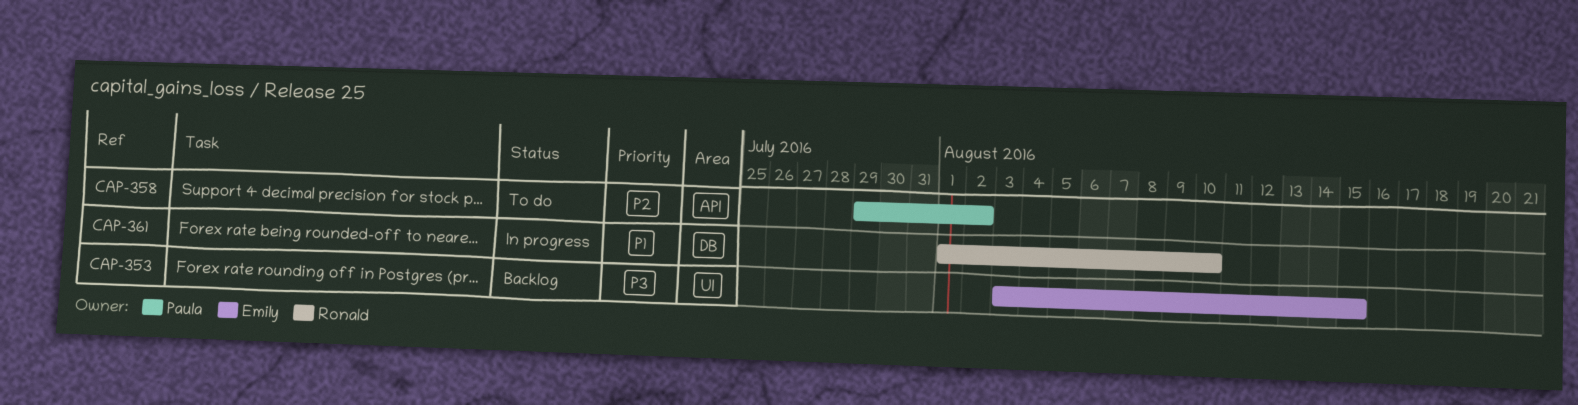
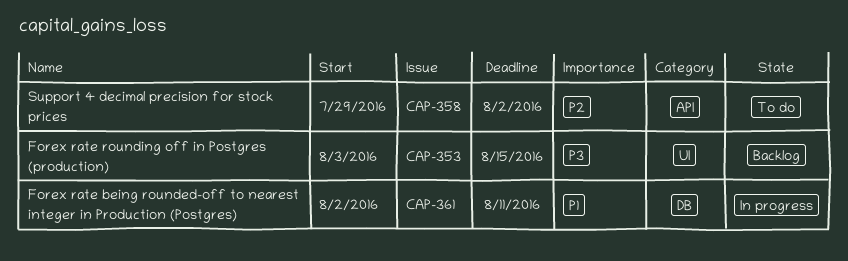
CAP-361, start: Aug 1 -> Aug 2
CAP-361, due: Aug 10 -> Aug 11

